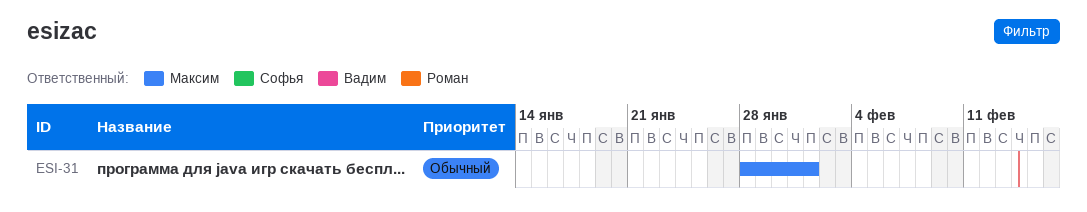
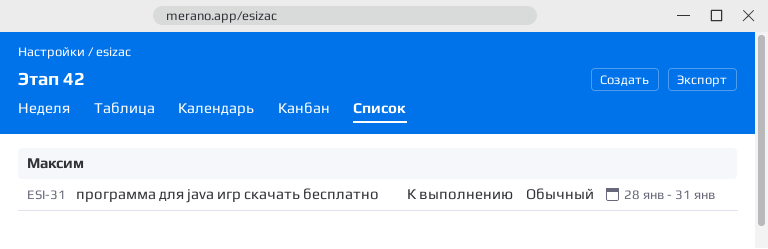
ESI-31, due: Feb 1 -> Jan 31

